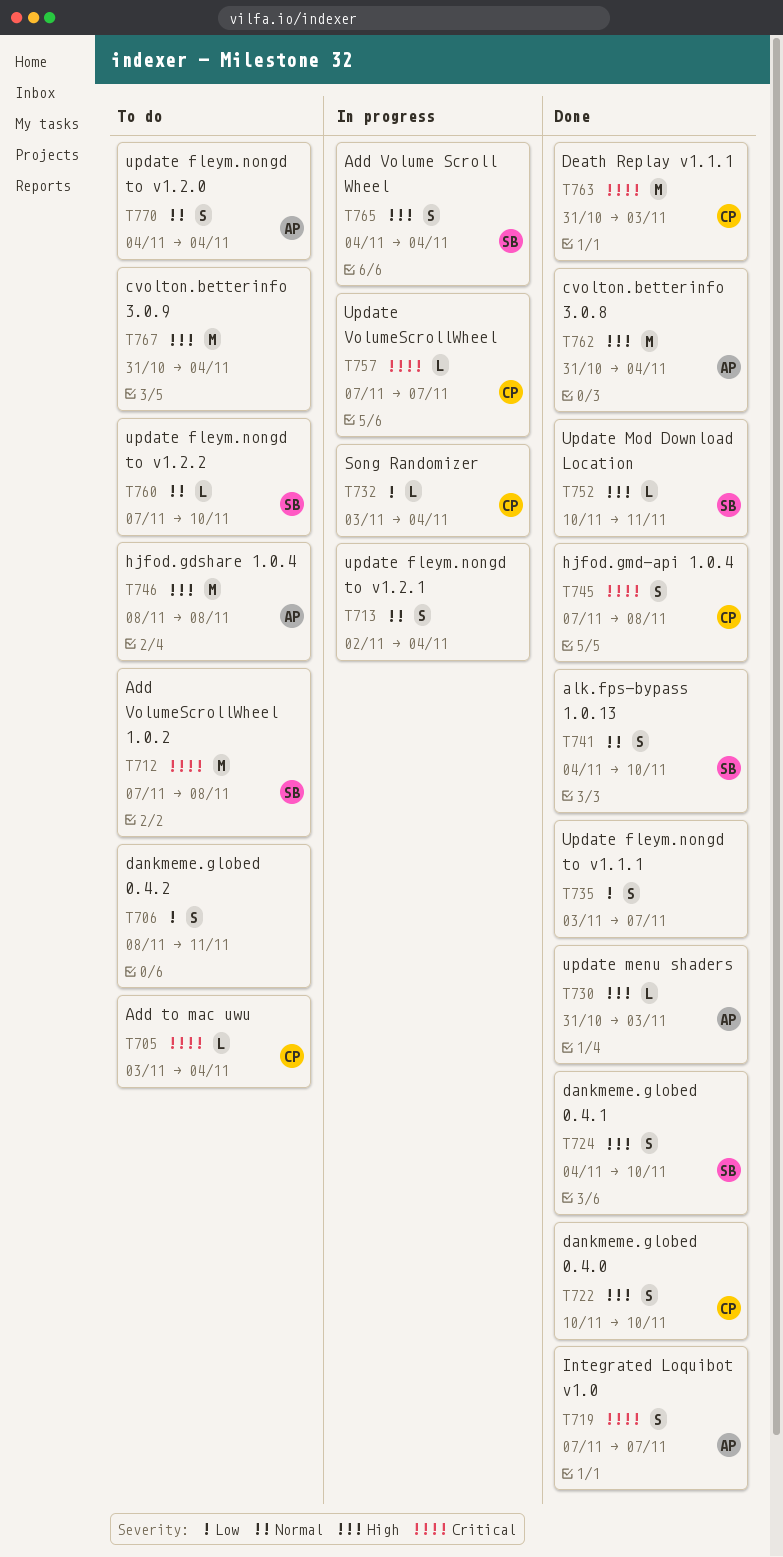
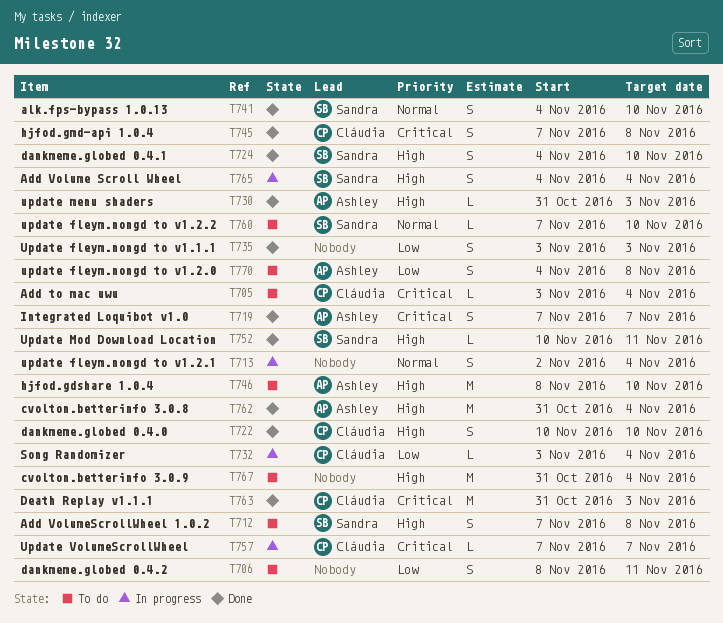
T712, priority: Critical -> High
T712, estimate: M -> S
T735, due: Nov 7 -> Nov 3
T746, due: Nov 8 -> Nov 10
T770, priority: Normal -> Low
T770, due: Nov 4 -> Nov 8

